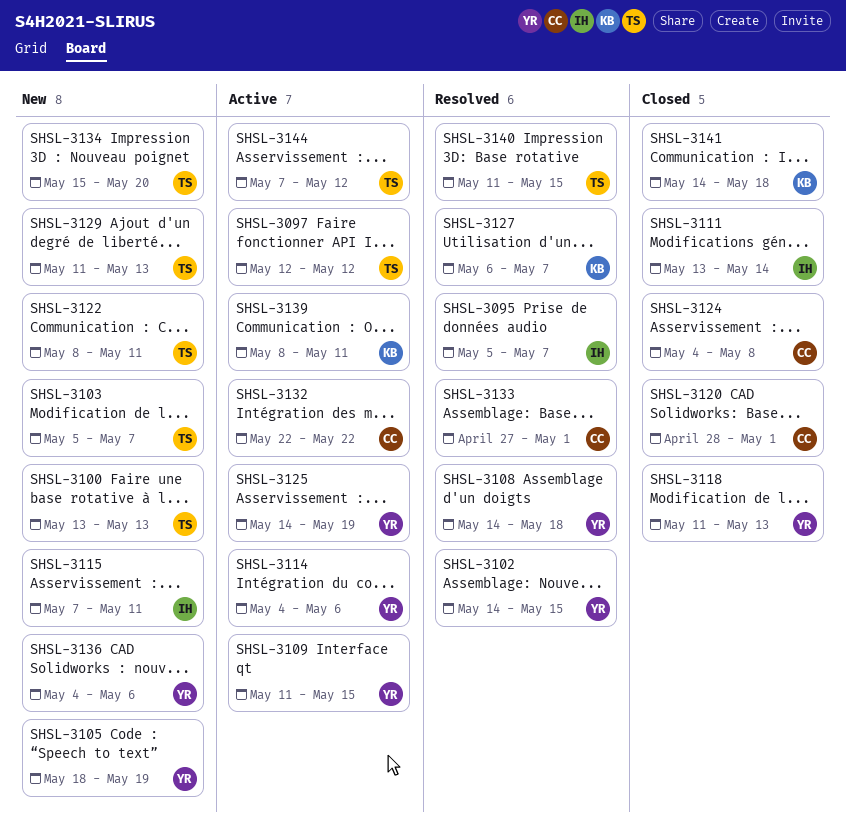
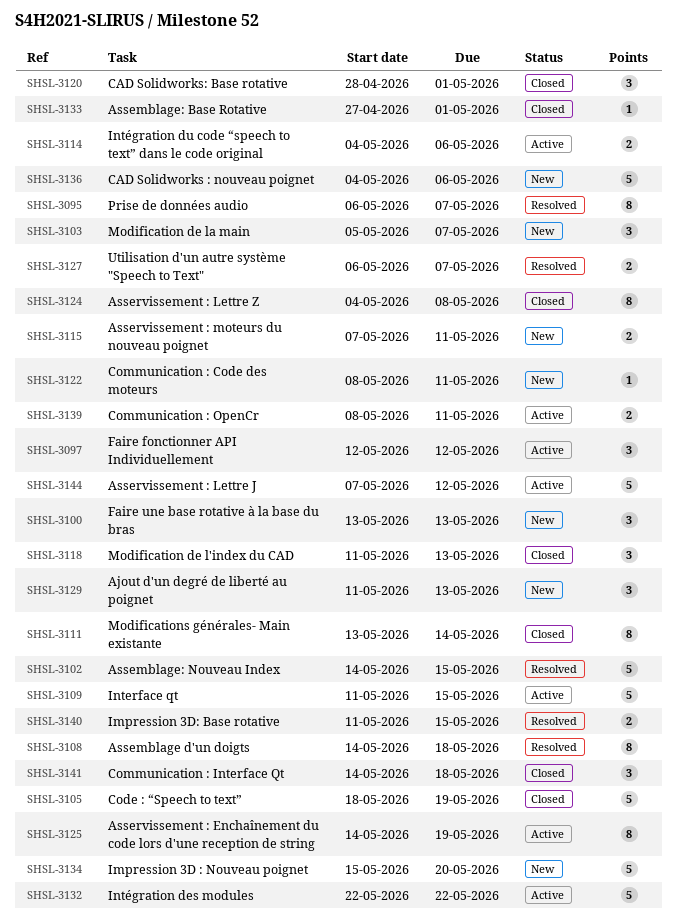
SHSL-3095, start: May 5 -> May 6
SHSL-3105, status: New -> Closed
SHSL-3133, status: Resolved -> Closed

